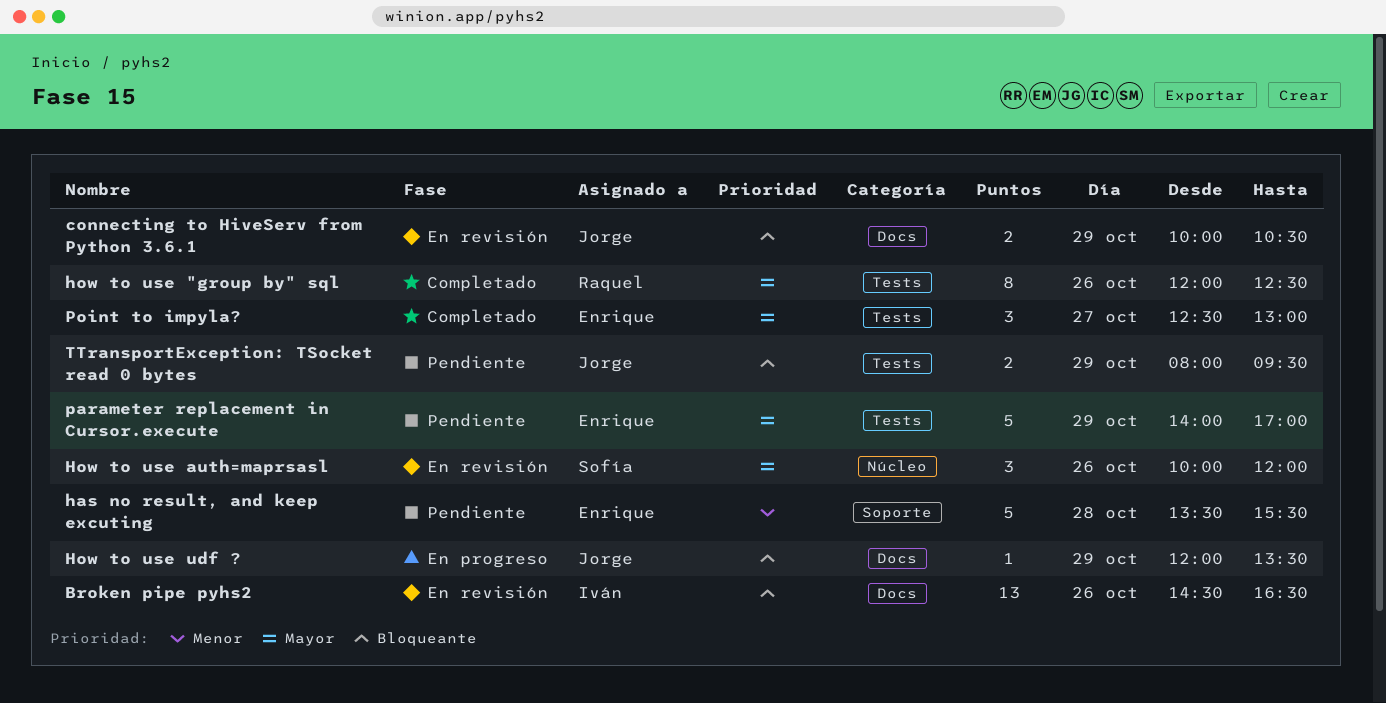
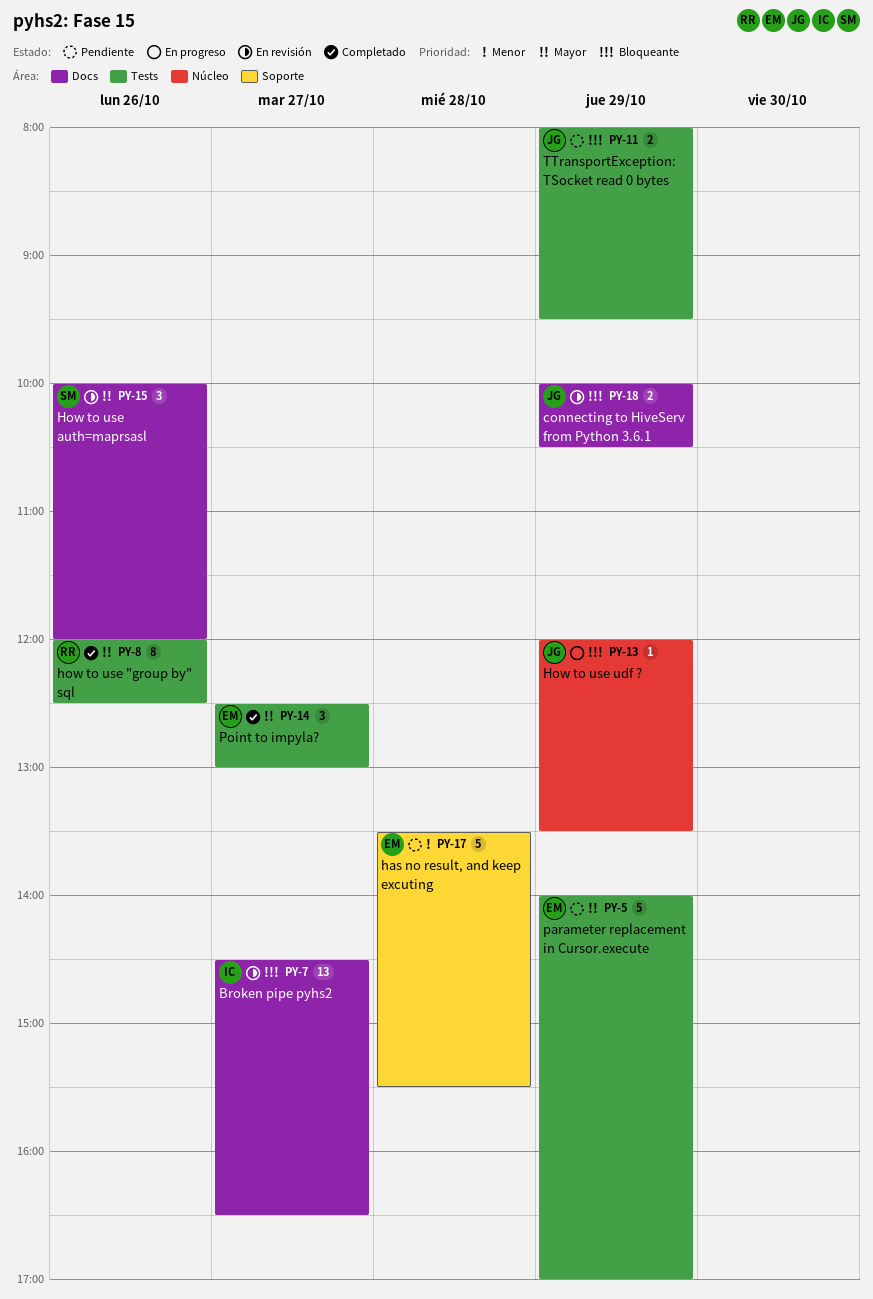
Broken pipe pyhs2, day: Oct 26 -> Oct 27
How to use auth=maprsasl, label: Núcleo -> Docs
How to use udf ?, label: Docs -> Núcleo

